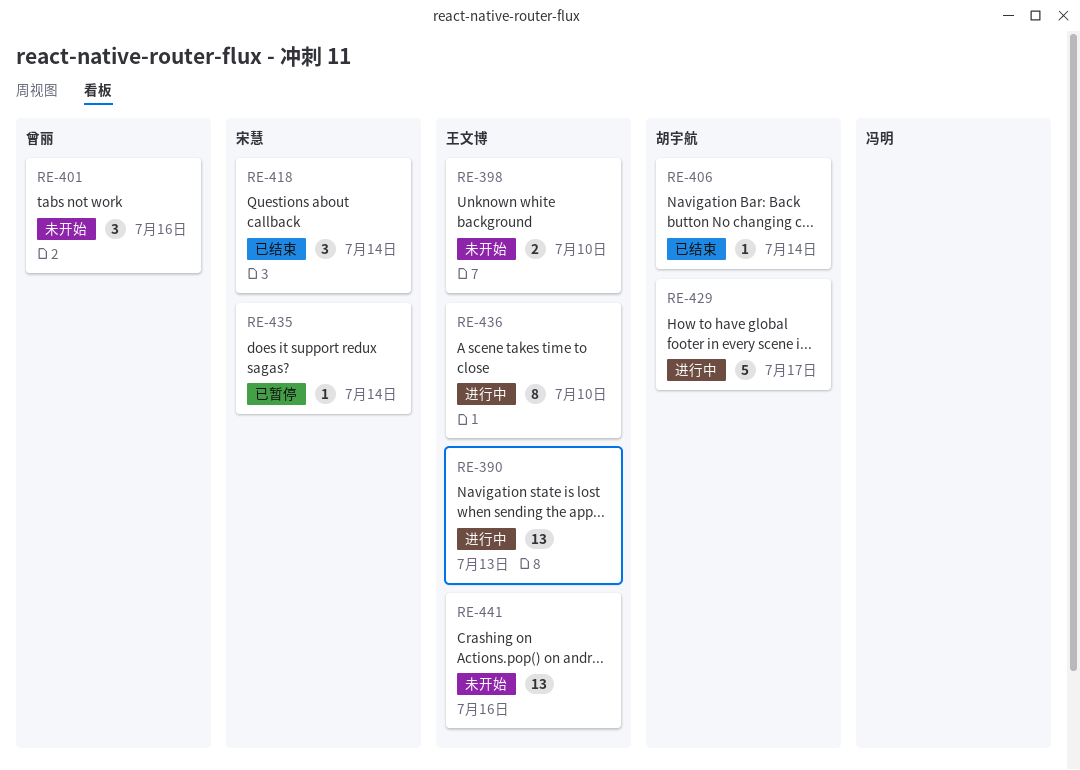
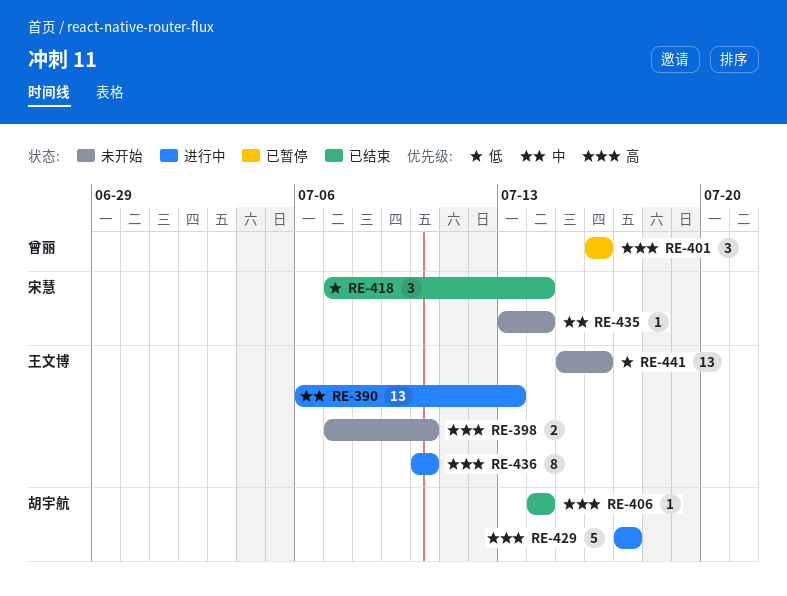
RE-401, status: 未开始 -> 已暂停
RE-435, status: 已暂停 -> 未开始

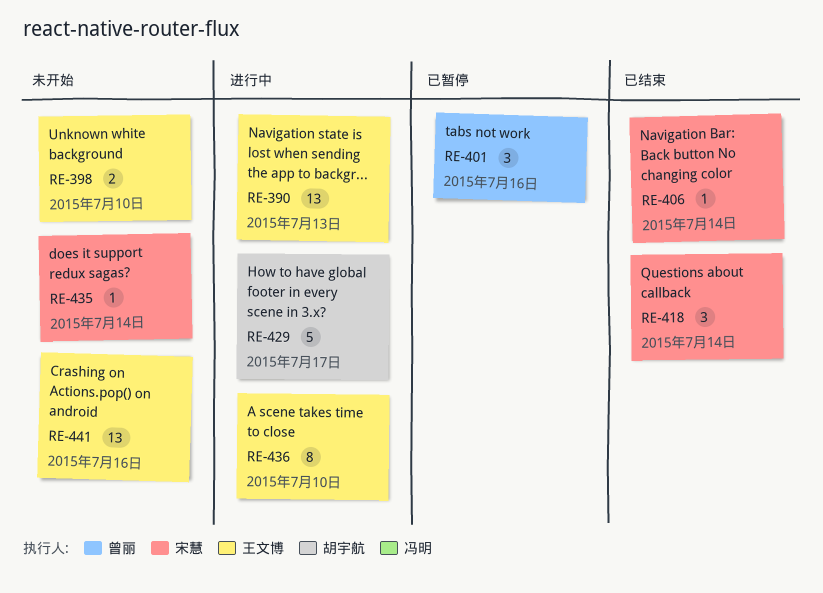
RE-406, owner: 胡宇航 -> 宋慧

